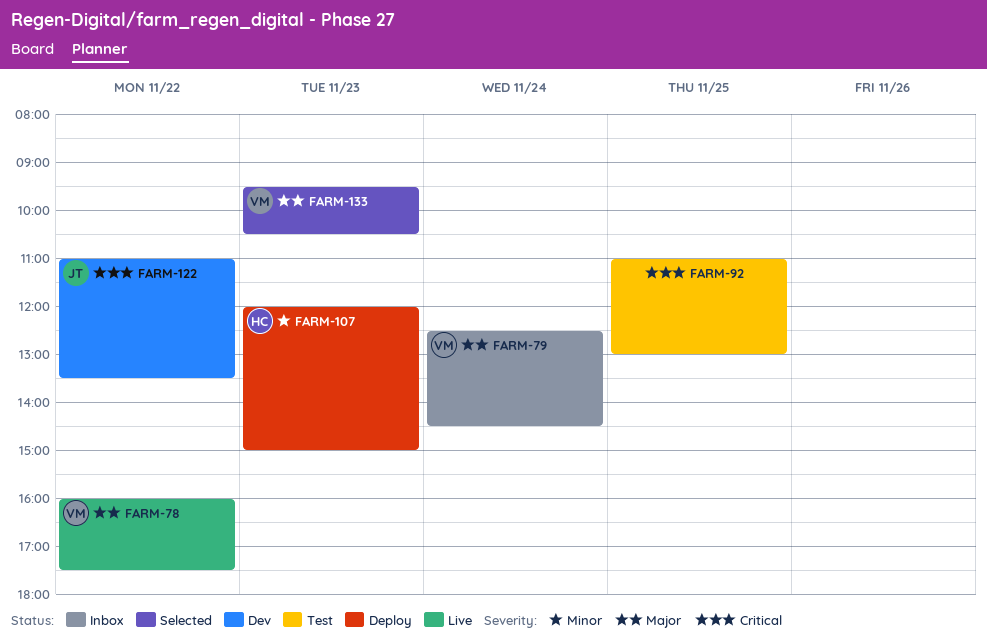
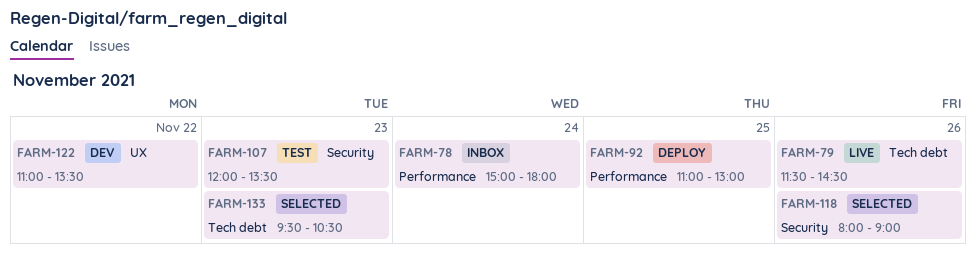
FARM-78, status: Live -> Inbox
FARM-78, day: Nov 22 -> Nov 24
FARM-78, begins: 16:00 -> 15:00
FARM-78, ends: 17:30 -> 18:00
FARM-79, status: Inbox -> Live
FARM-79, day: Nov 24 -> Nov 26
FARM-79, begins: 12:30 -> 11:30
FARM-92, status: Test -> Deploy
FARM-107, status: Deploy -> Test
FARM-107, ends: 15:00 -> 13:30
FARM-118: none -> present

